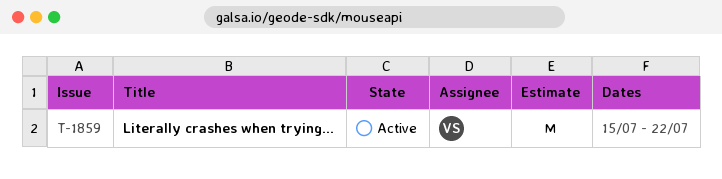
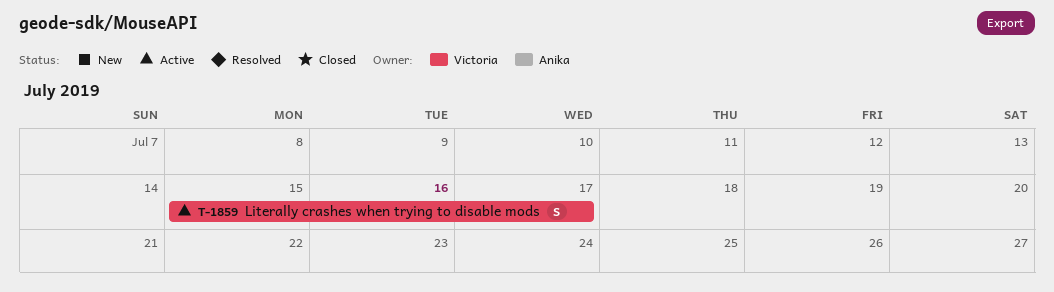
T-1859, estimate: M -> S
T-1859, due: Jul 22 -> Jul 17

